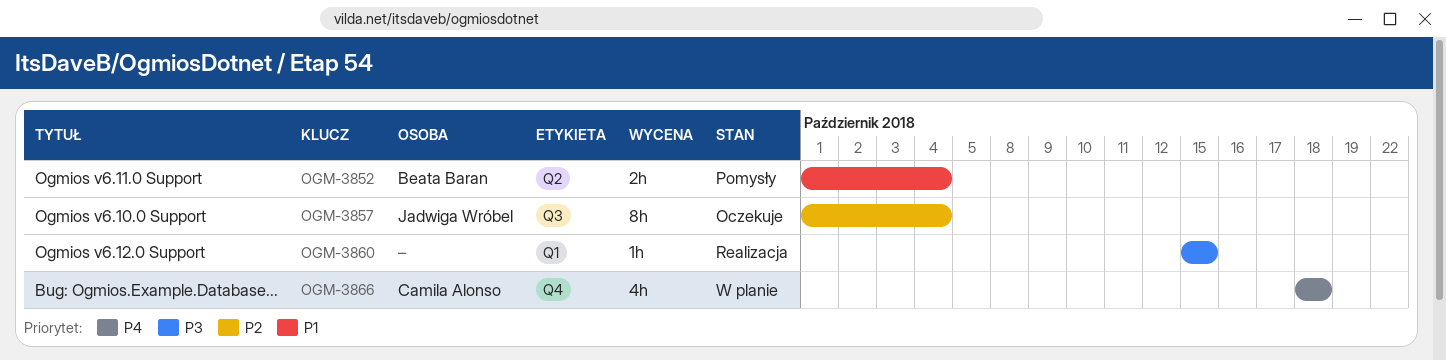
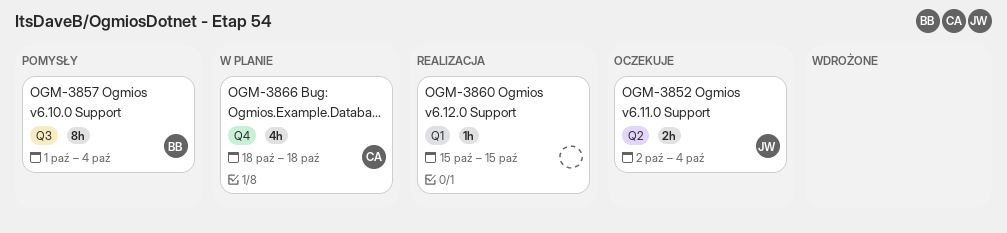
OGM-3852, status: Pomysły -> Oczekuje
OGM-3852, owner: Beata Baran -> Jadwiga Wróbel
OGM-3852, start: Oct 1 -> Oct 2
OGM-3857, status: Oczekuje -> Pomysły
OGM-3857, owner: Jadwiga Wróbel -> Beata Baran

